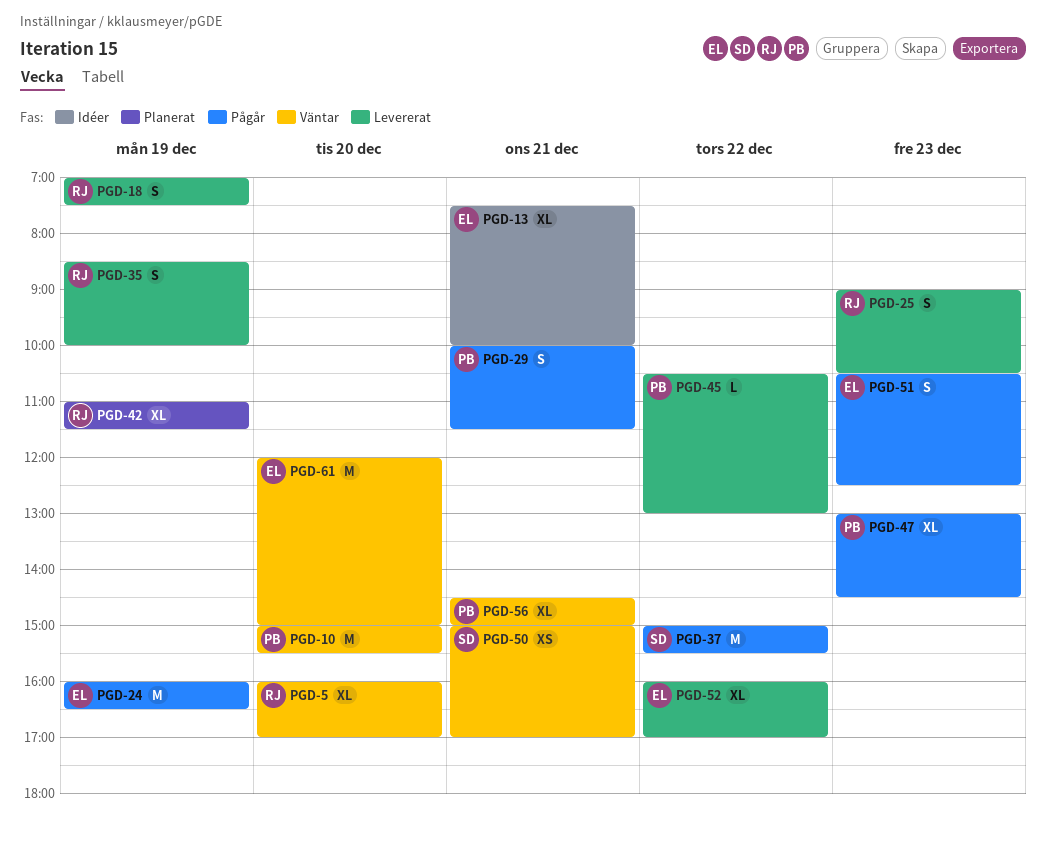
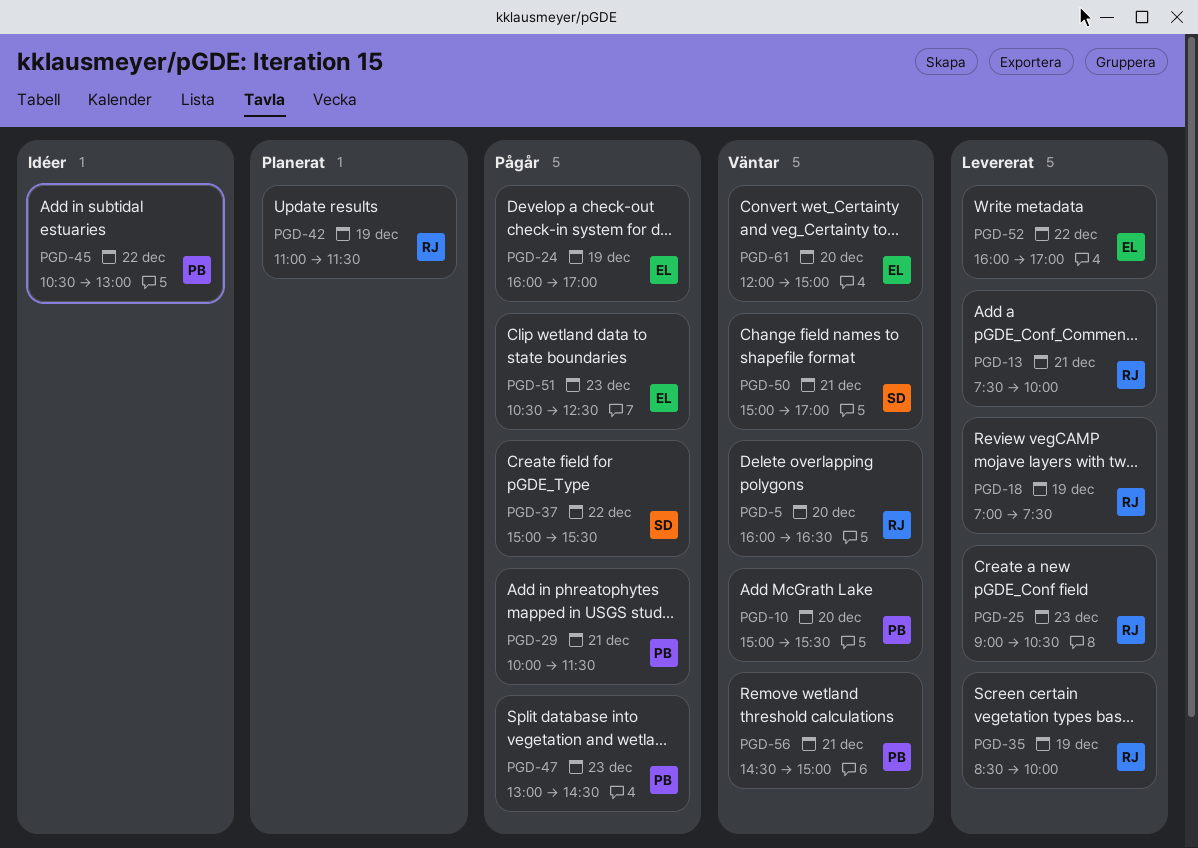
PGD-5, ends: 17:00 -> 16:30
PGD-13, status: Idéer -> Levererat
PGD-13, owner: EL -> RJ
PGD-24, ends: 16:30 -> 17:00
PGD-45, status: Levererat -> Idéer

